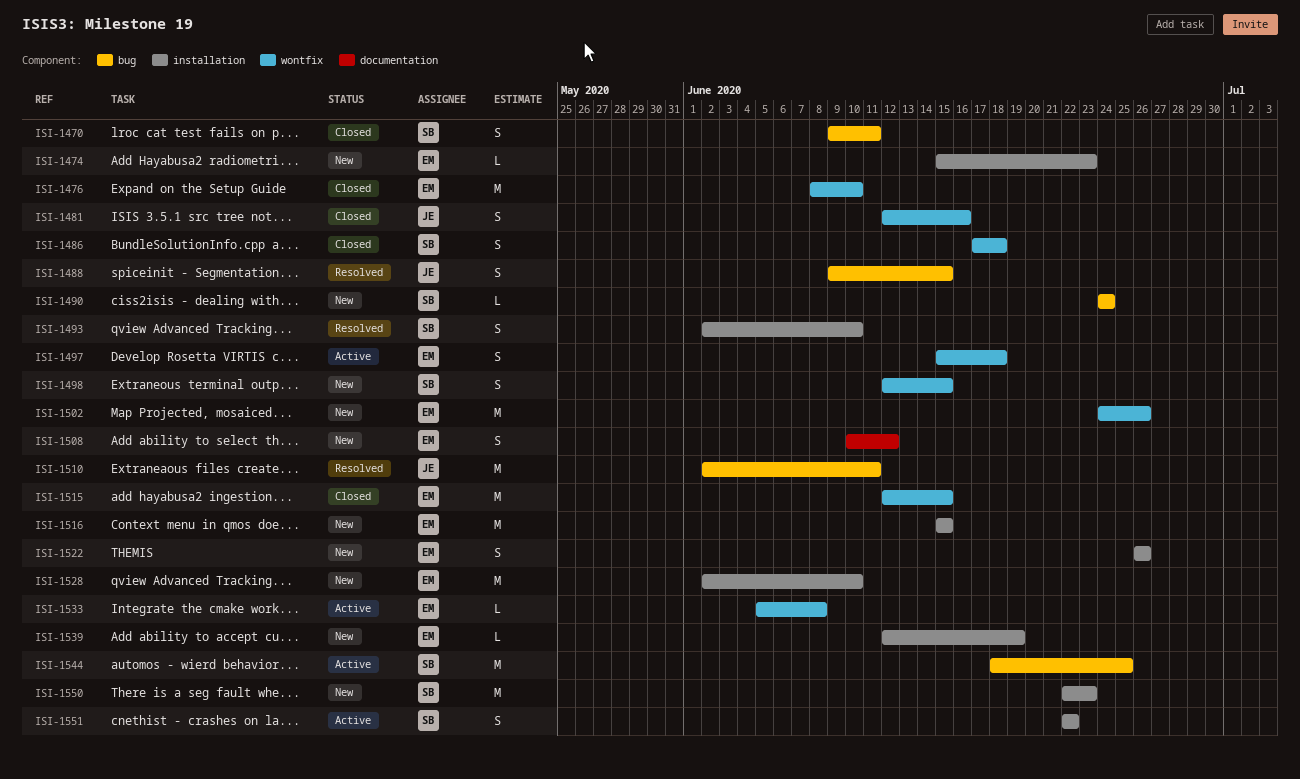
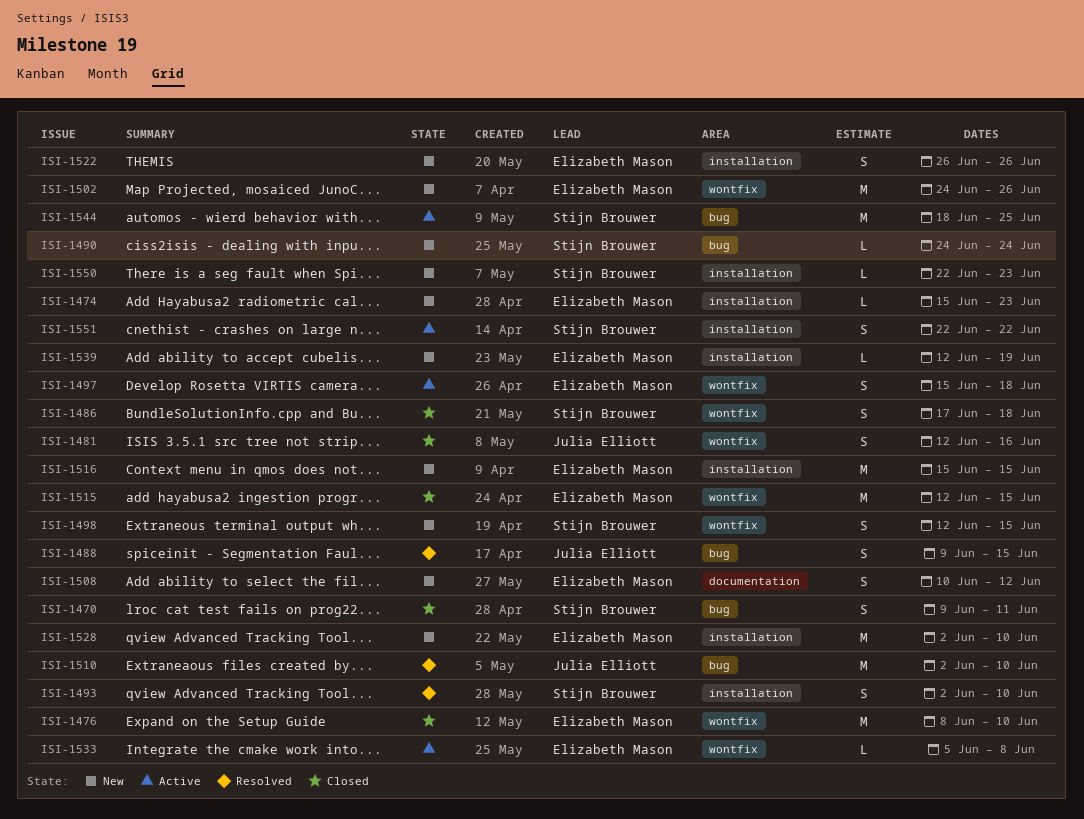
ISI-1510, due: Jun 11 -> Jun 10
ISI-1550, estimate: M -> L

